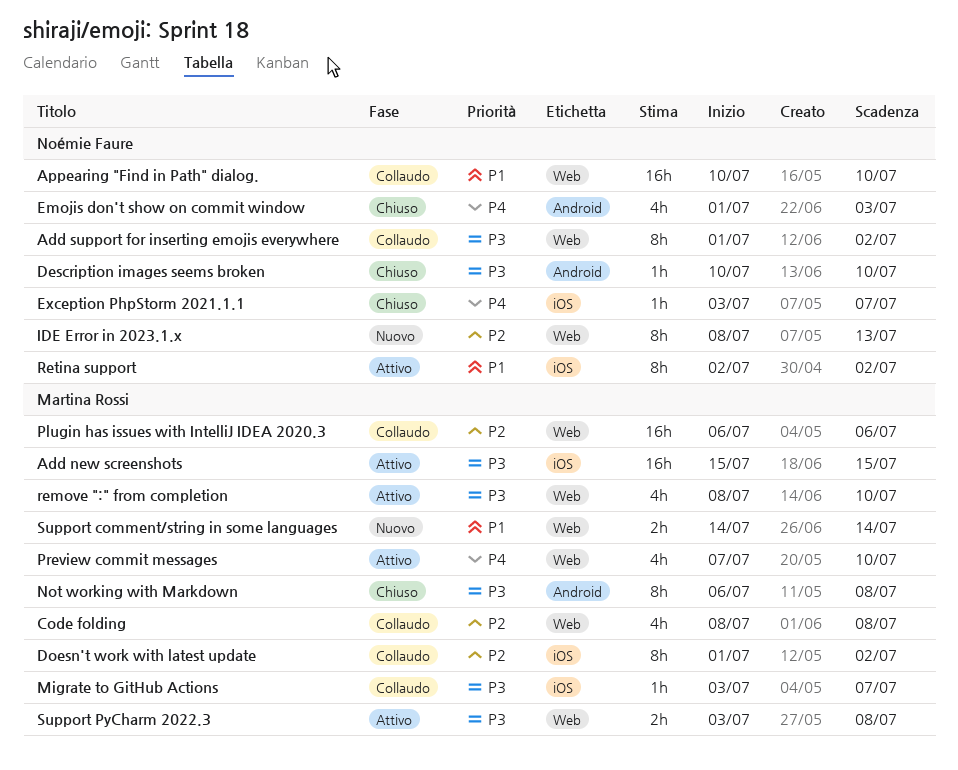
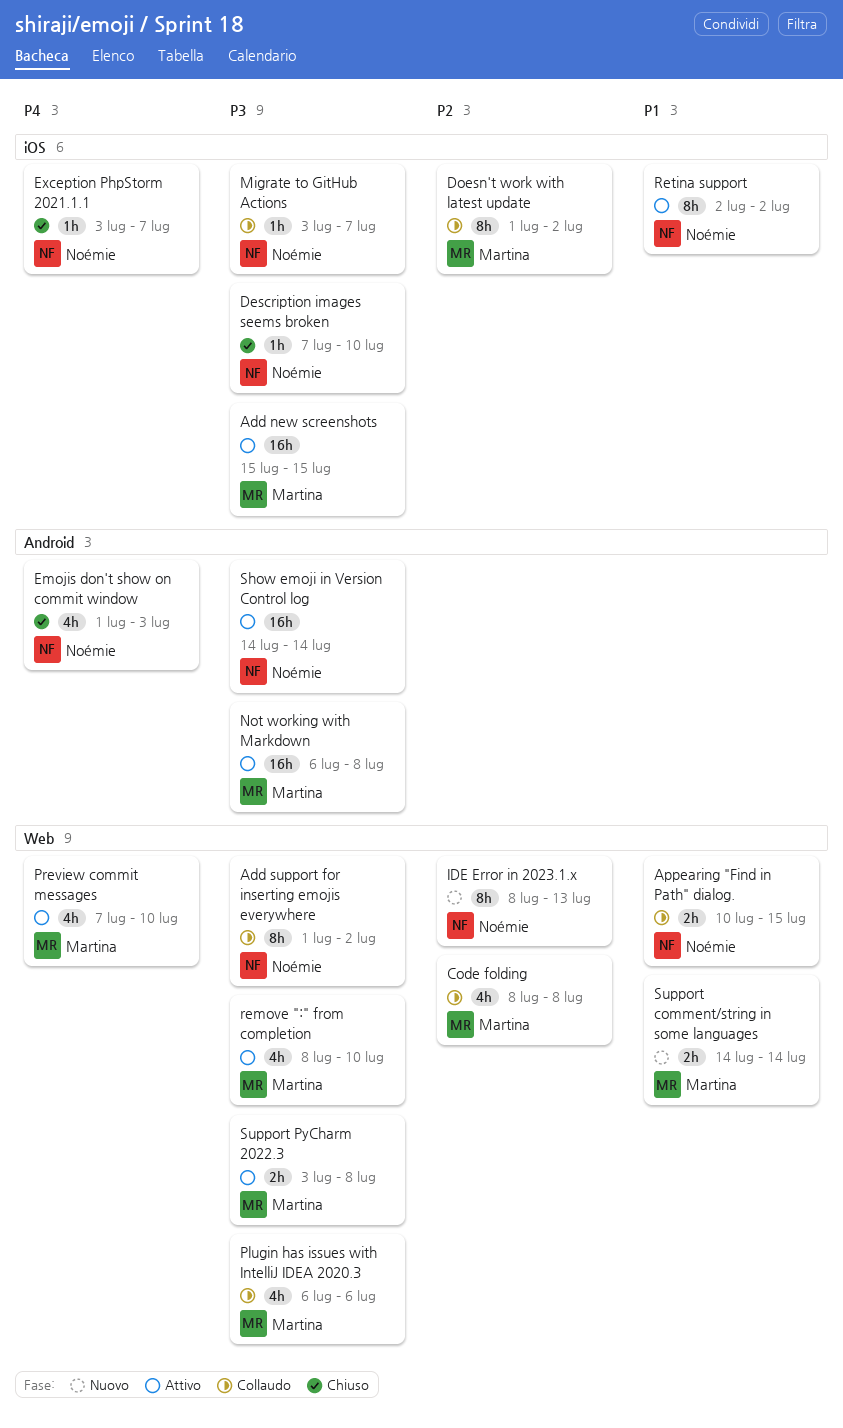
Appearing "Find in Path" dialog., estimate: 16h -> 2h
Appearing "Find in Path" dialog., due: Jul 10 -> Jul 15
Description images seems broken, label: Android -> iOS
Description images seems broken, start: Jul 10 -> Jul 7
Migrate to GitHub Actions, owner: Martina Rossi -> Noémie Faure
Not working with Markdown, status: Chiuso -> Attivo
Not working with Markdown, estimate: 8h -> 16h
Plugin has issues with IntelliJ IDEA 2020.3, priority: P2 -> P3
Plugin has issues with IntelliJ IDEA 2020.3, estimate: 16h -> 4h
Show emoji in Version Control log: none -> present

